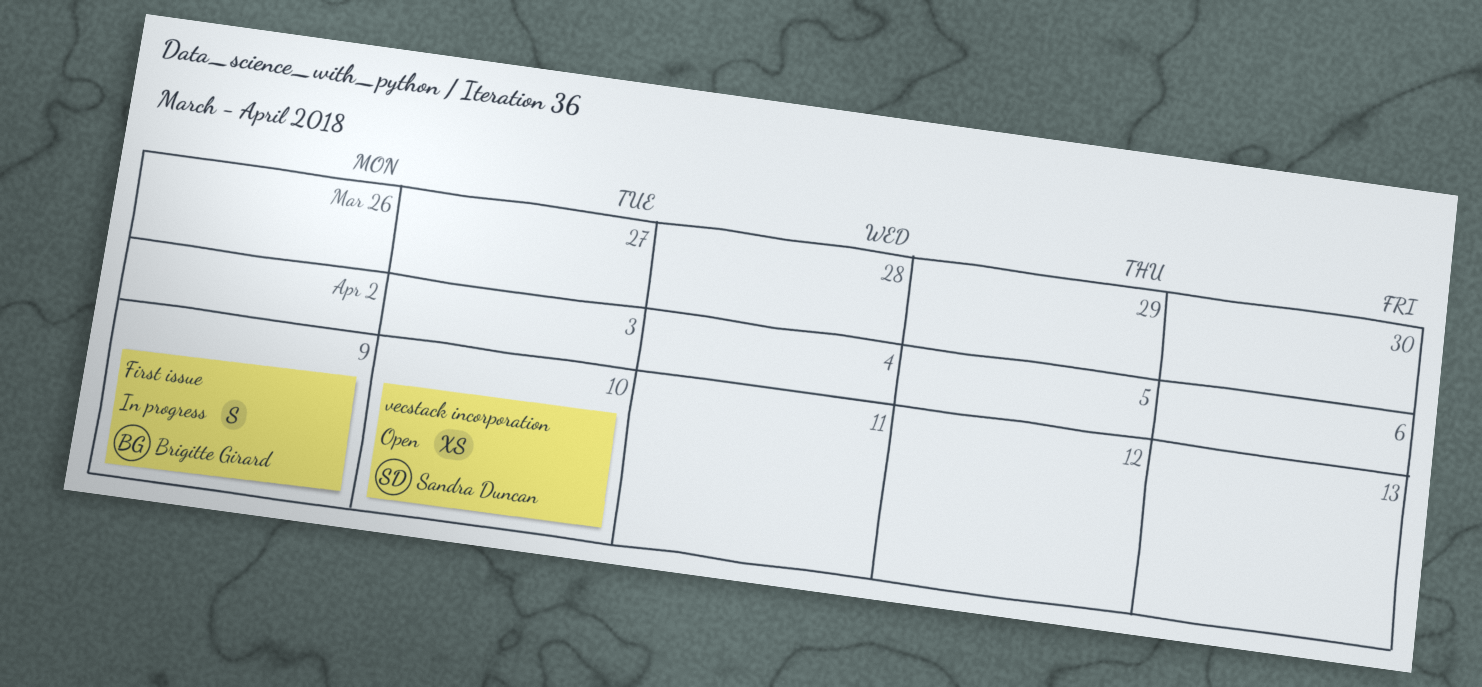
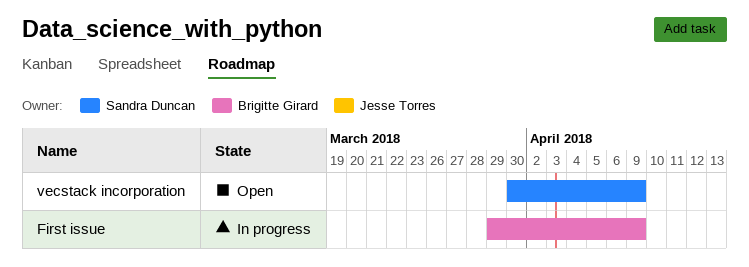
vecstack incorporation, due: Apr 10 -> Apr 9

